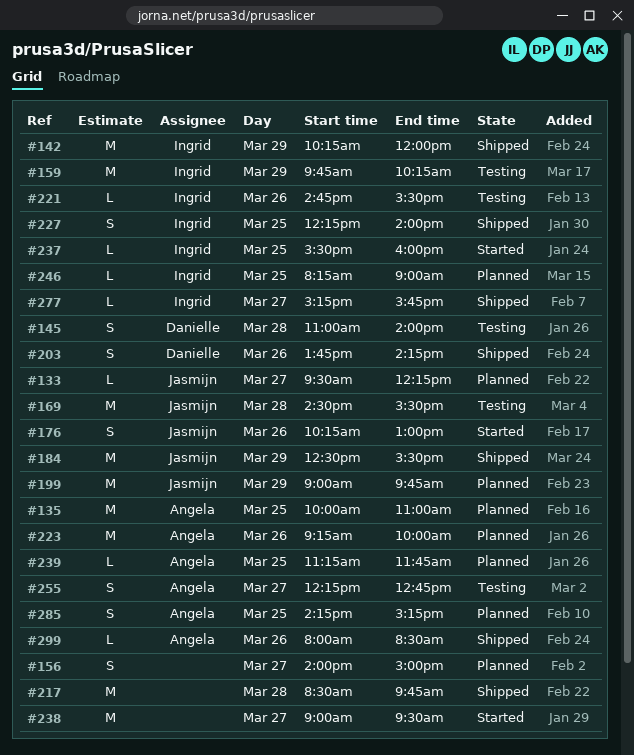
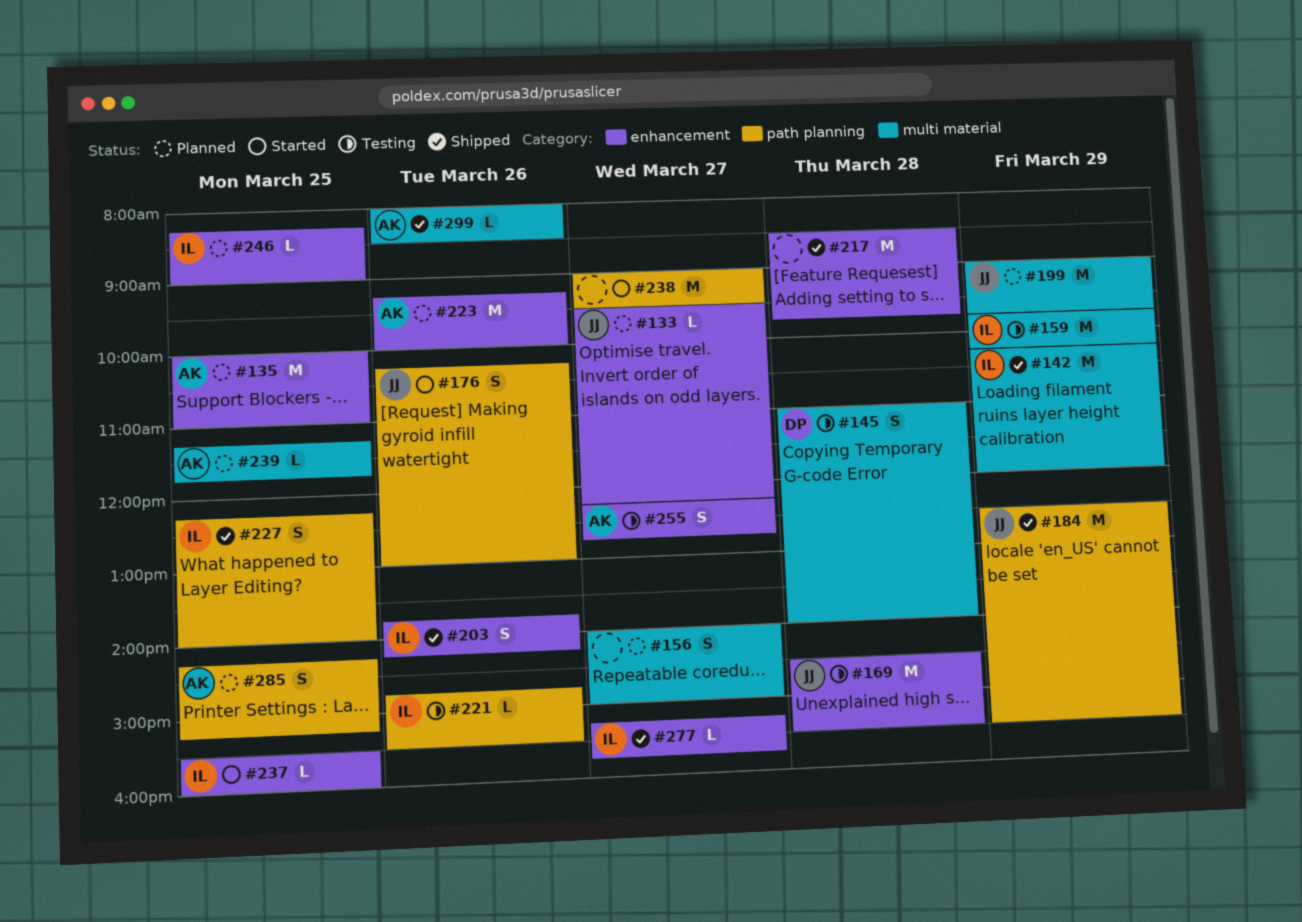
#203, owner: Danielle -> Ingrid

